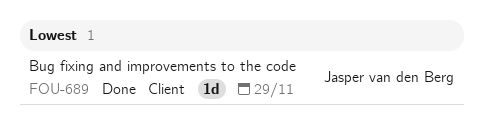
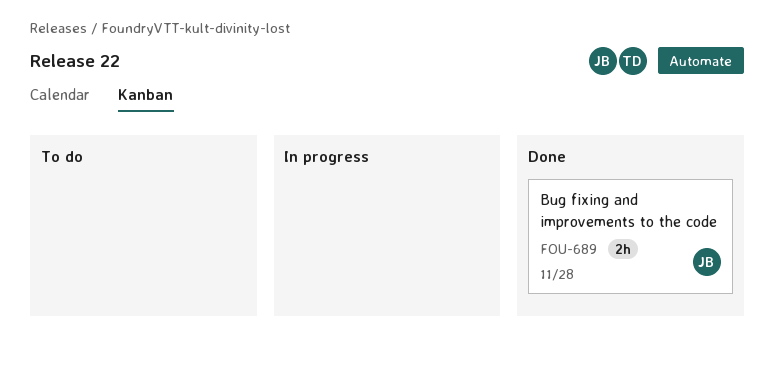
FOU-689, estimate: 1d -> 2h
FOU-689, due: Nov 29 -> Nov 28

